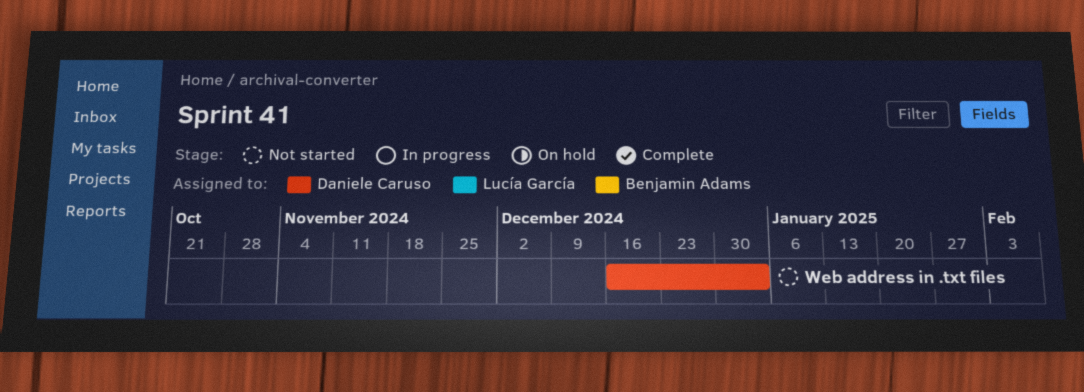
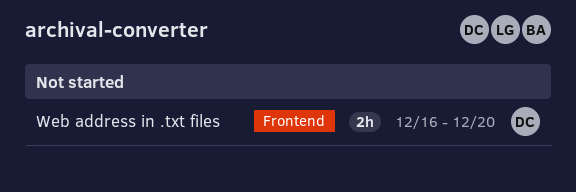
Web address in .txt files, due: Jan 3 -> Dec 20

